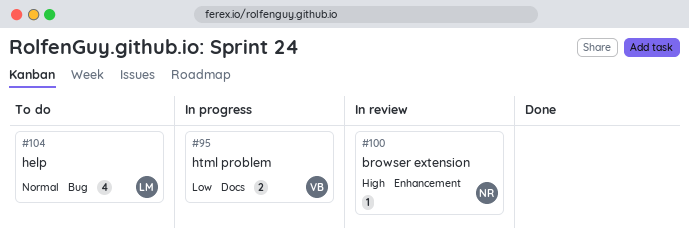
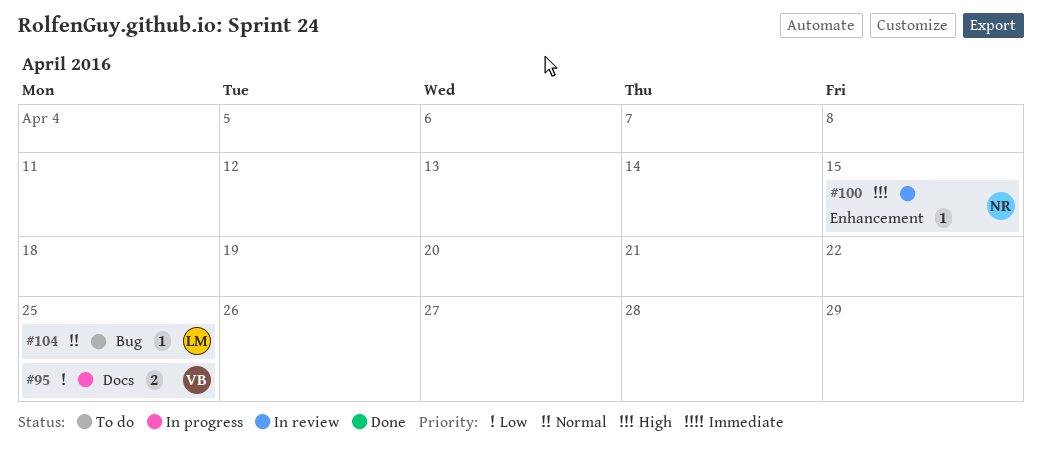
#104, estimate: 4 -> 1

